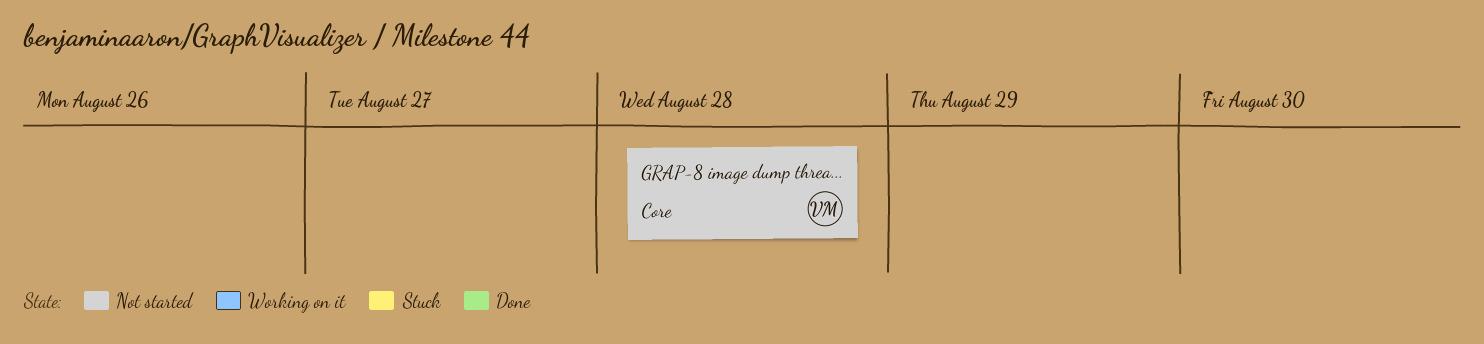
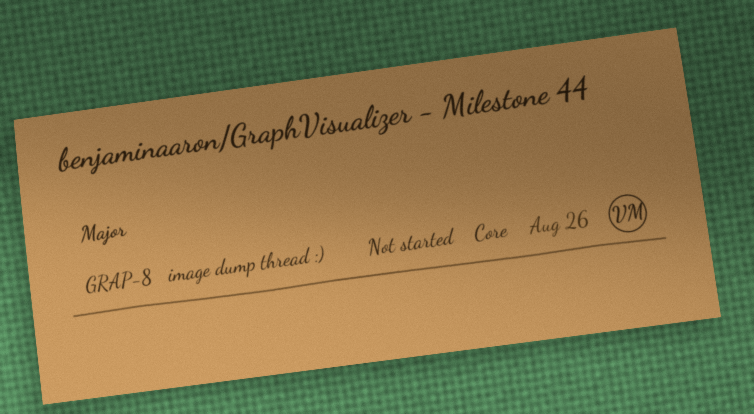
GRAP-8, due: Aug 28 -> Aug 26

